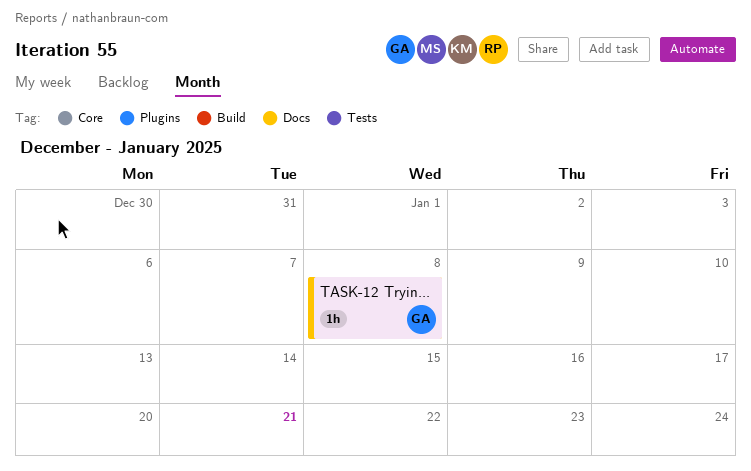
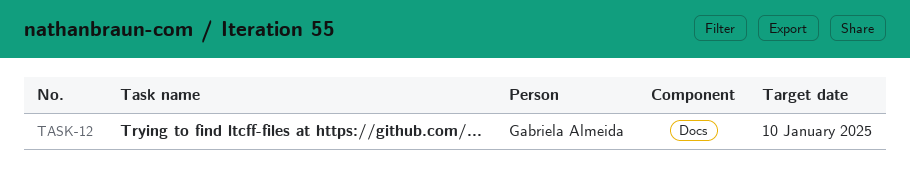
TASK-12, due: Jan 8 -> Jan 10

